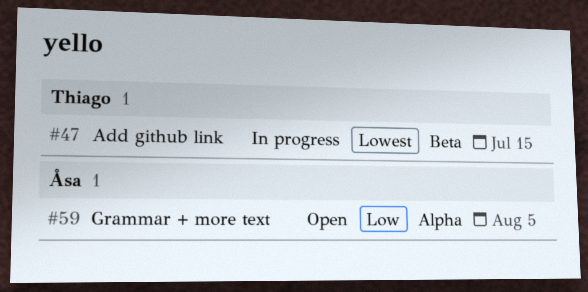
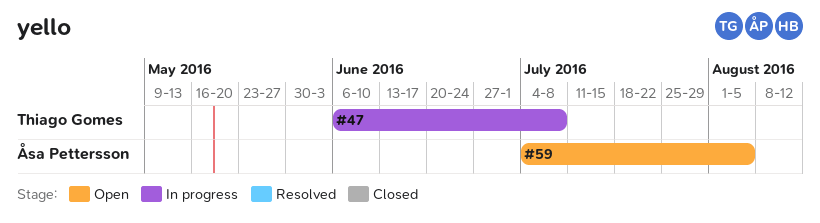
#47, due: Jul 15 -> Jul 8

